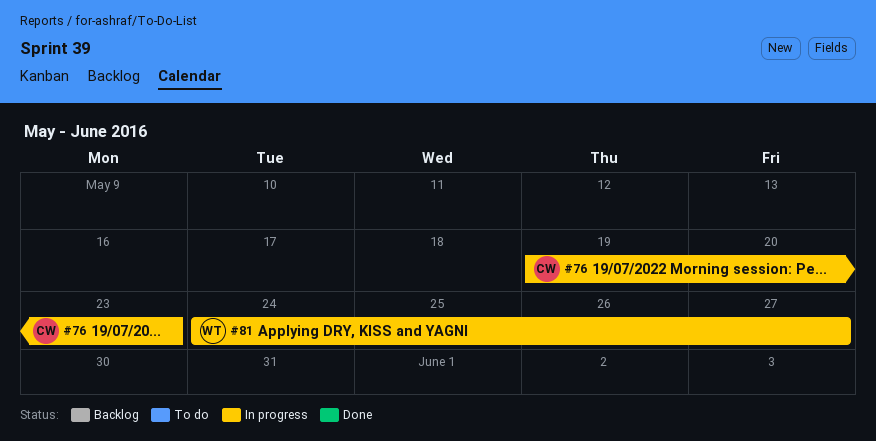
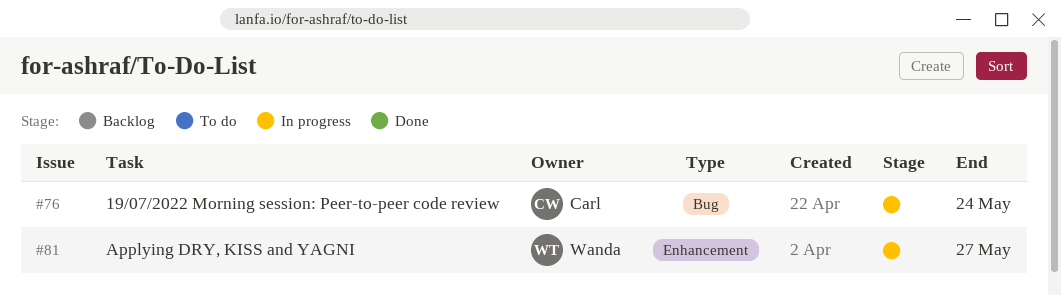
#76, due: May 23 -> May 24

